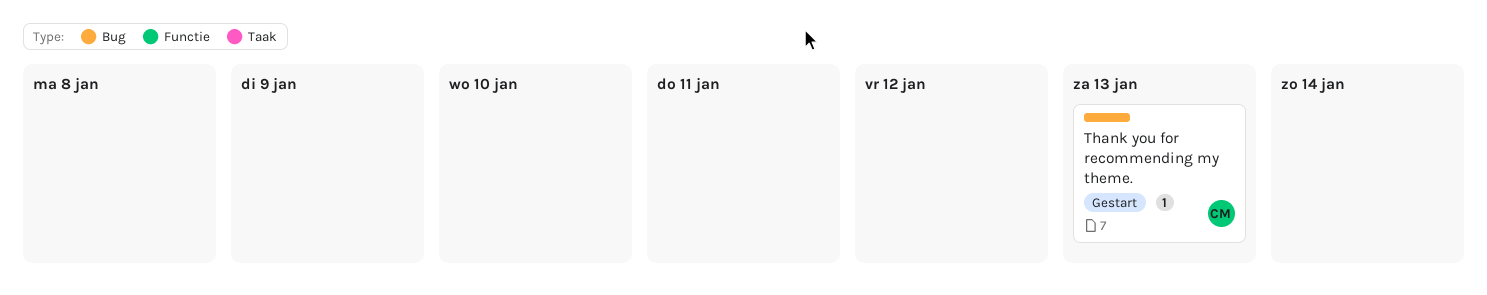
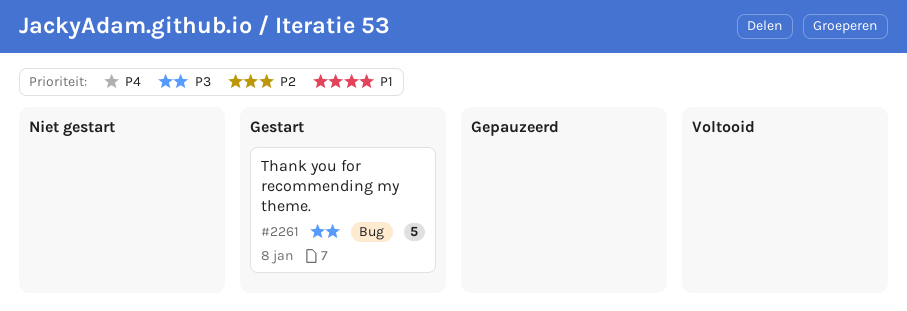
Thank you for recommending my theme., estimate: 1 -> 5
Thank you for recommending my theme., due: Jan 13 -> Jan 8

